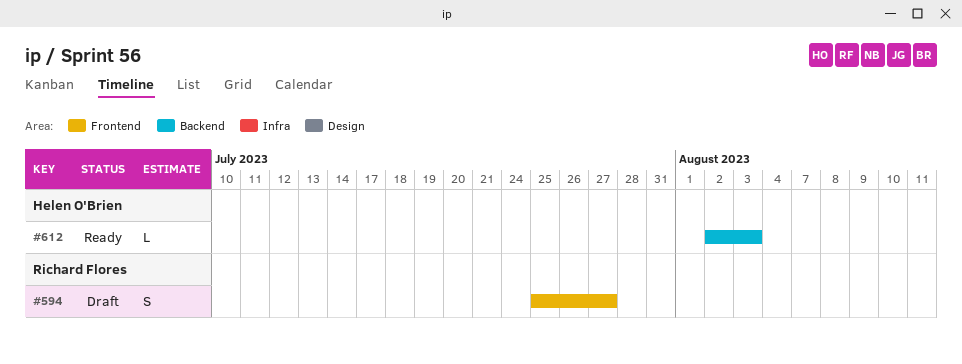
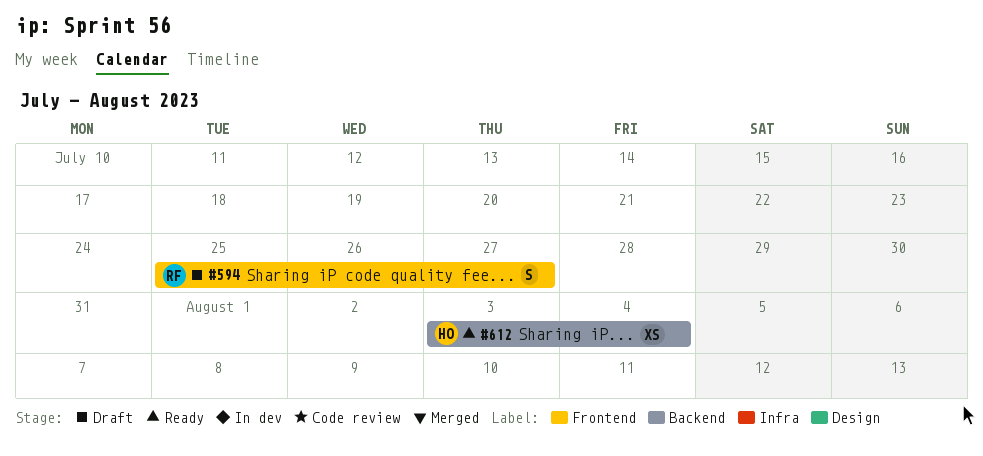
#612, estimate: L -> XS
#612, start: Aug 2 -> Aug 3
#612, due: Aug 3 -> Aug 4

